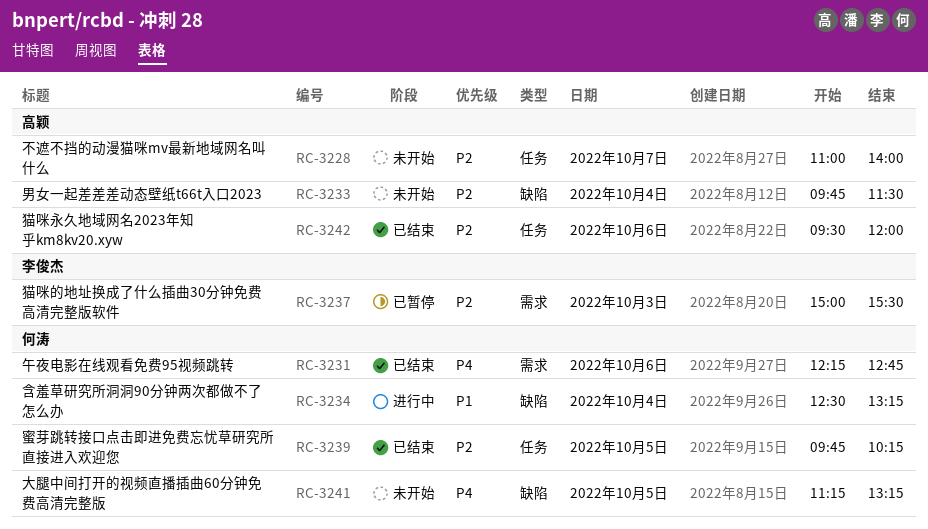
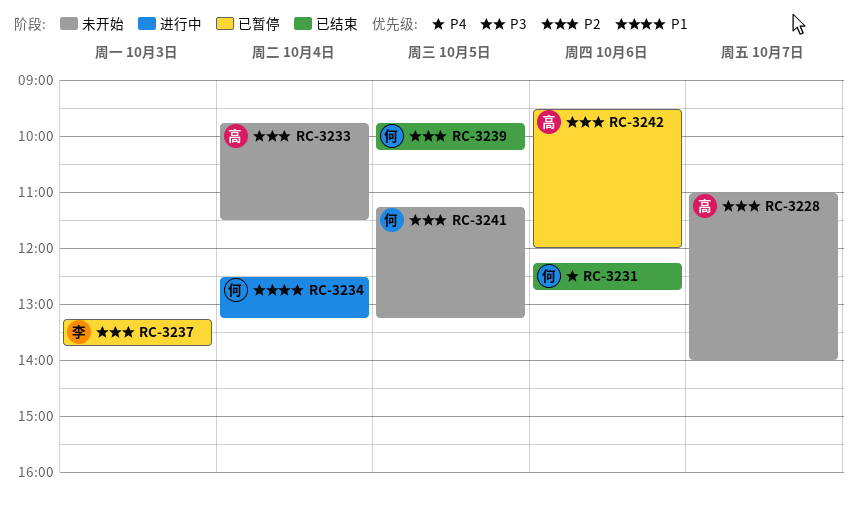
RC-3237, begins: 15:00 -> 13:15
RC-3237, ends: 15:30 -> 13:45
RC-3241, priority: P4 -> P2
RC-3242, status: 已结束 -> 已暂停

